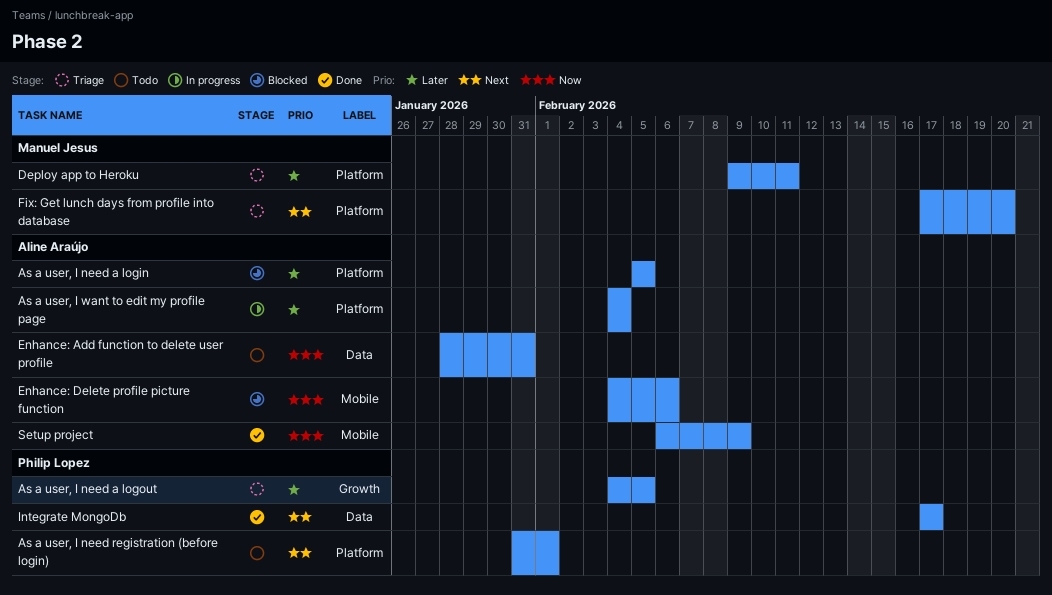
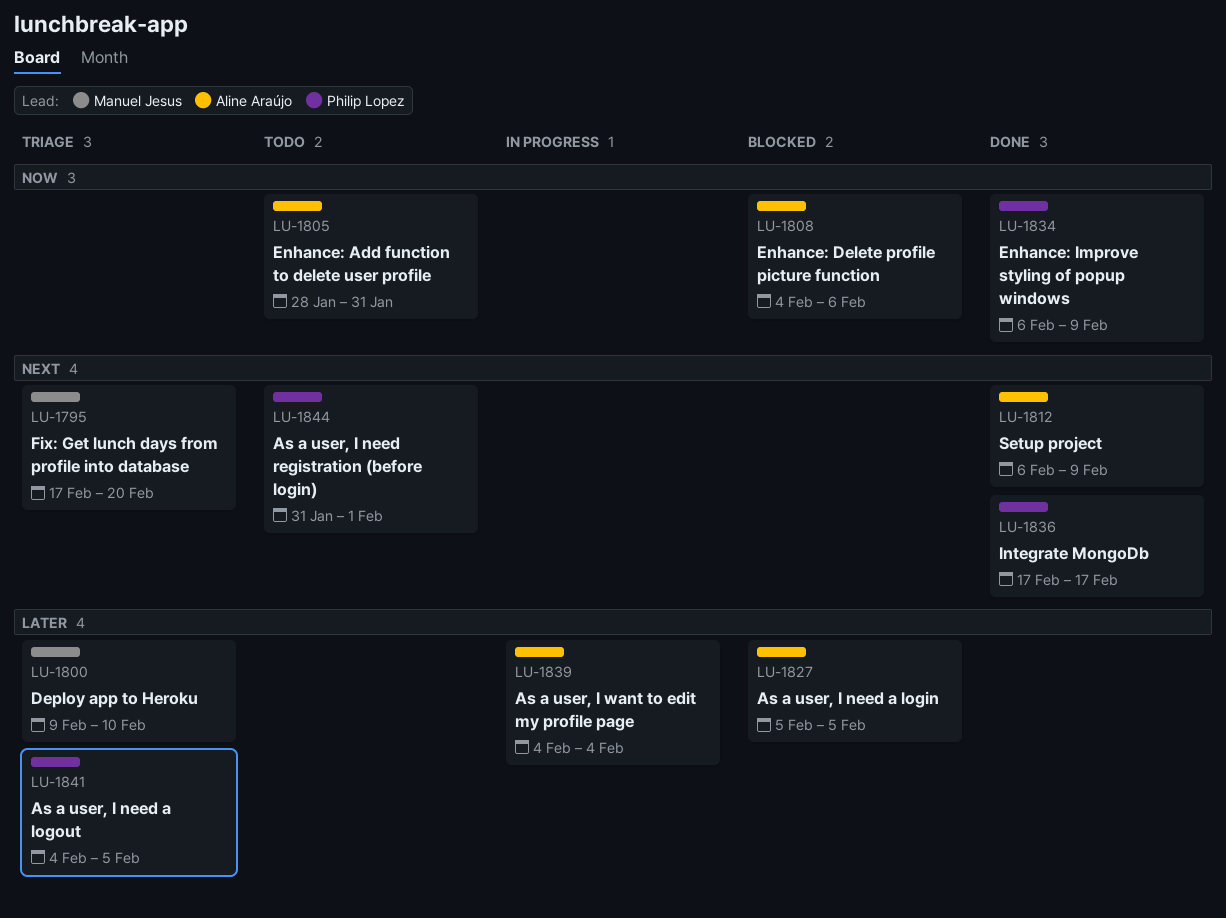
Deploy app to Heroku, due: Feb 11 -> Feb 10
Enhance: Improve styling of popup windows: none -> present
Setup project, priority: Now -> Next

